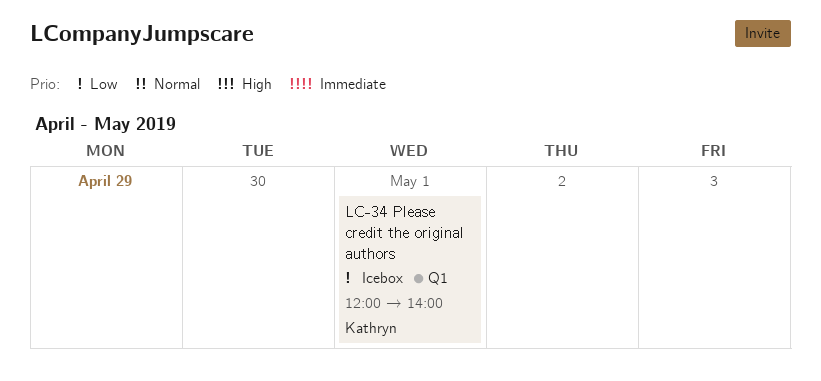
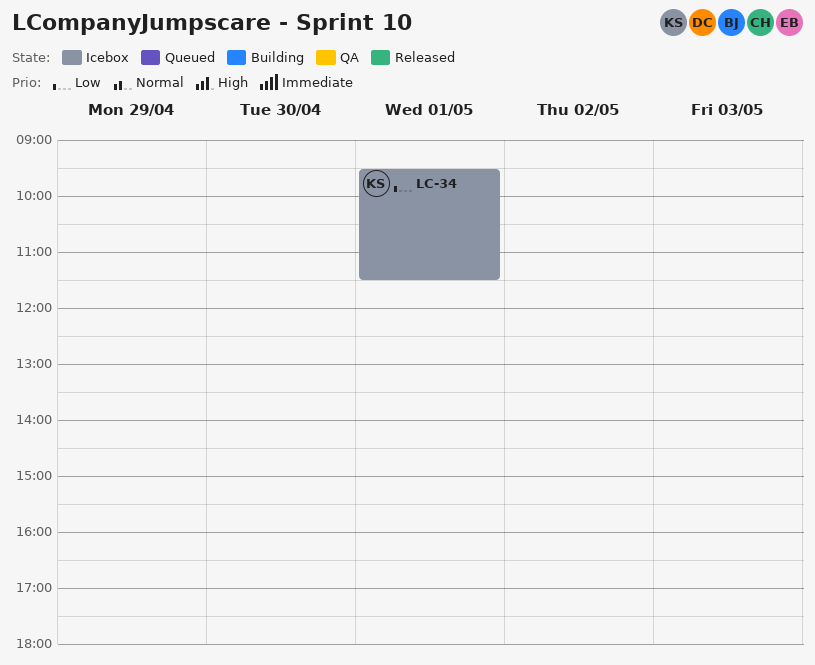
LC-34, begins: 12:00 -> 09:30
LC-34, ends: 14:00 -> 11:30

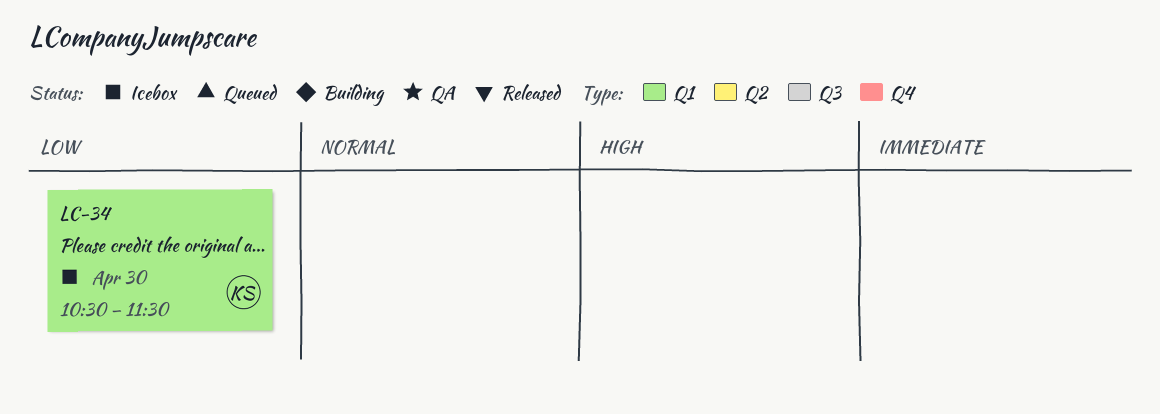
LC-34, day: May 1 -> Apr 30
LC-34, begins: 09:30 -> 10:30

